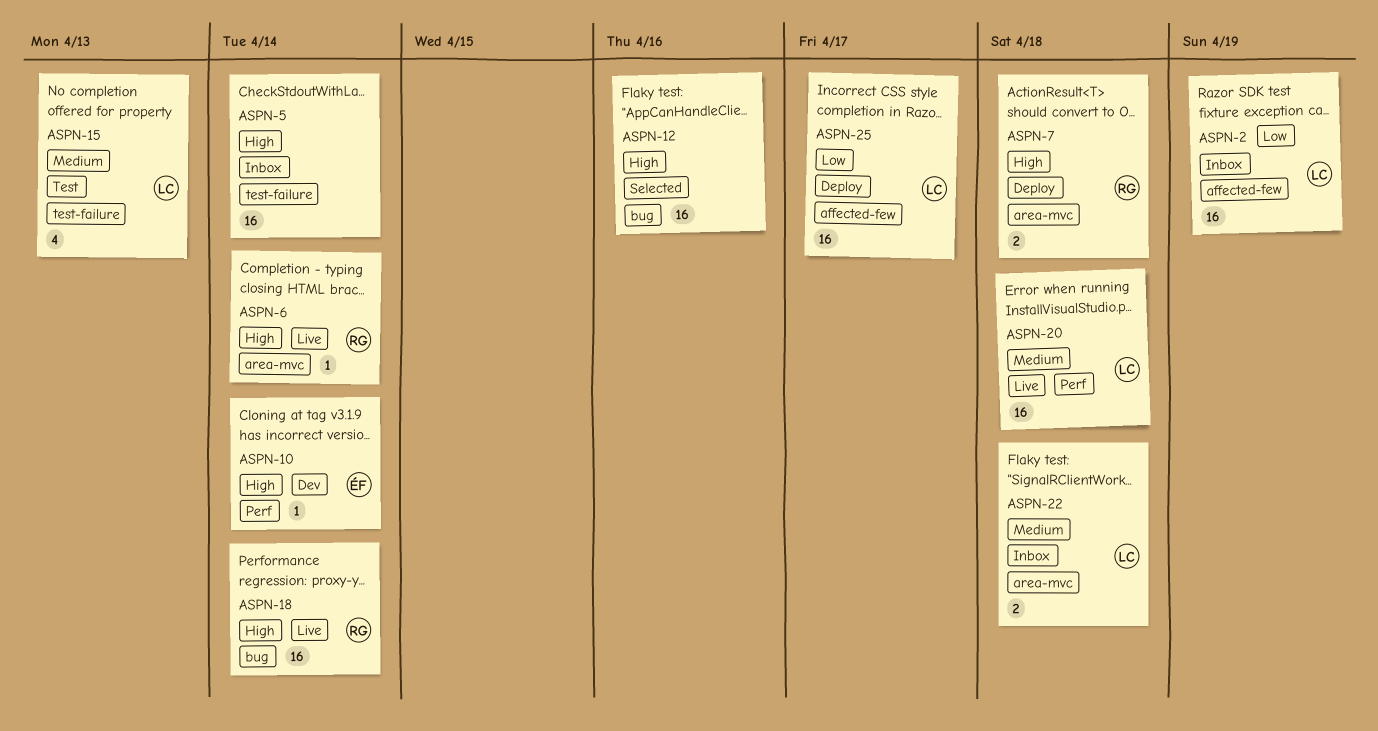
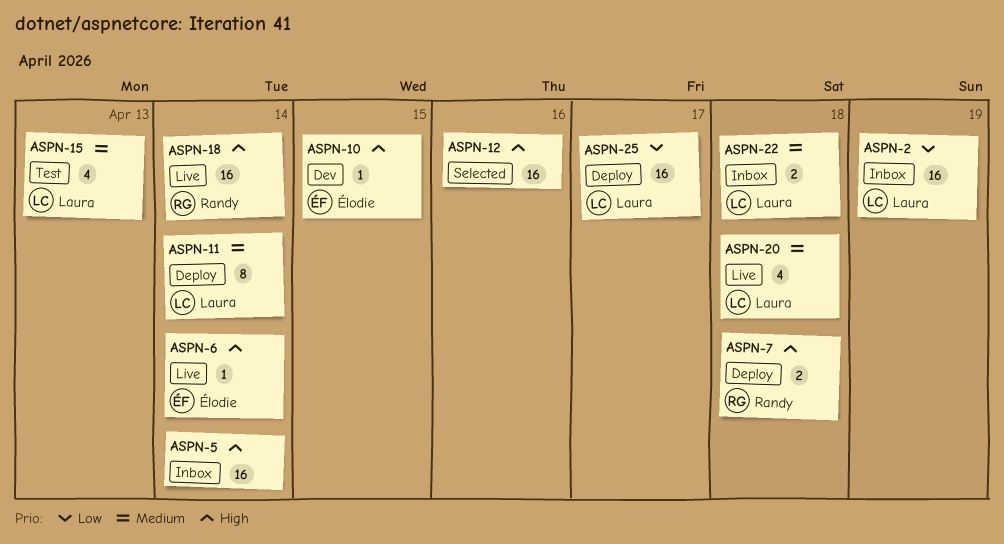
ASPN-6, owner: Randy -> Élodie
ASPN-10, due: Apr 14 -> Apr 15
ASPN-11: none -> present
ASPN-20, estimate: 16 -> 4

